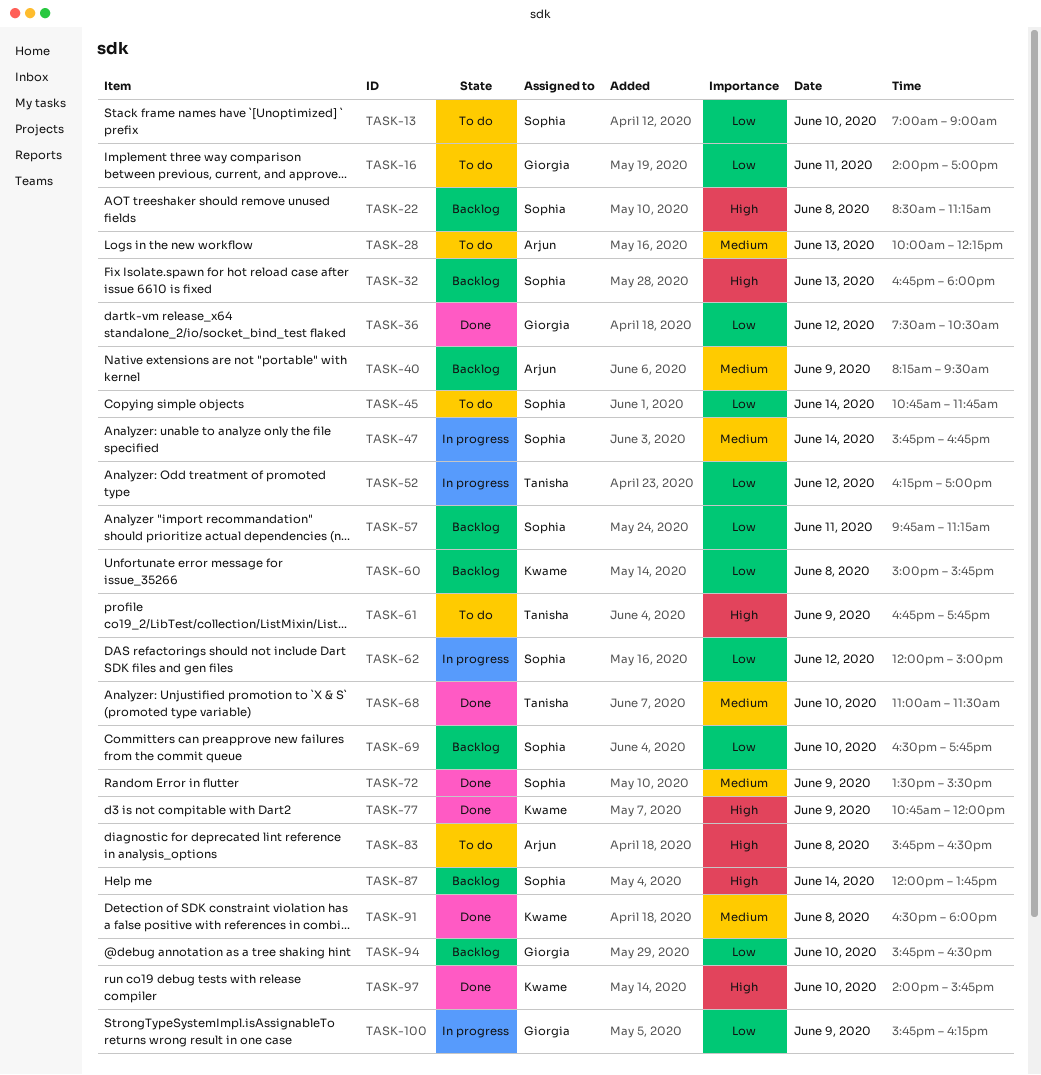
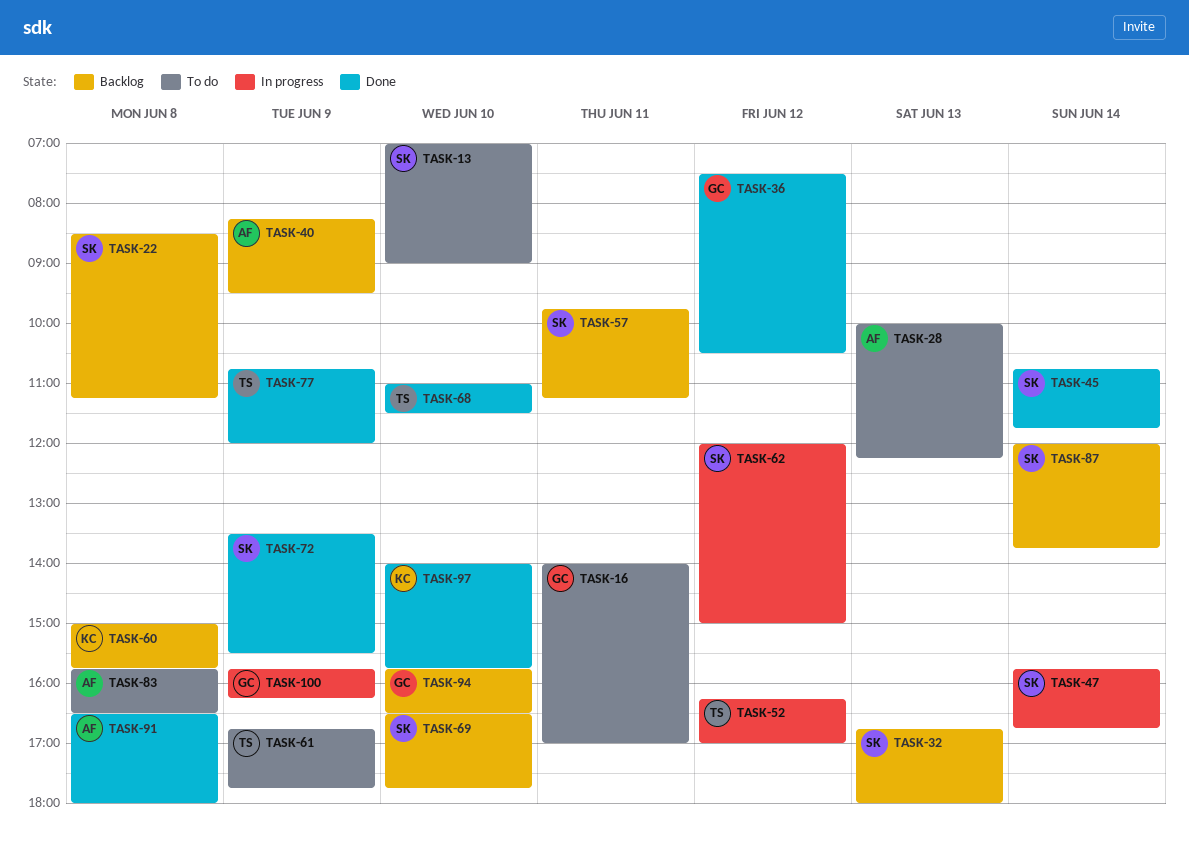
TASK-45, status: To do -> Done
TASK-77, owner: Kwame -> Tanisha
TASK-91, owner: Kwame -> Arjun

